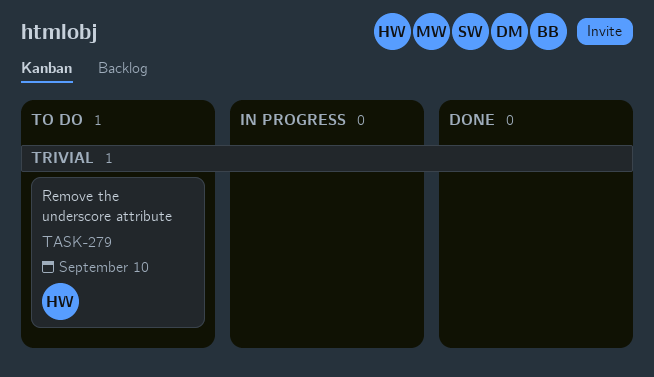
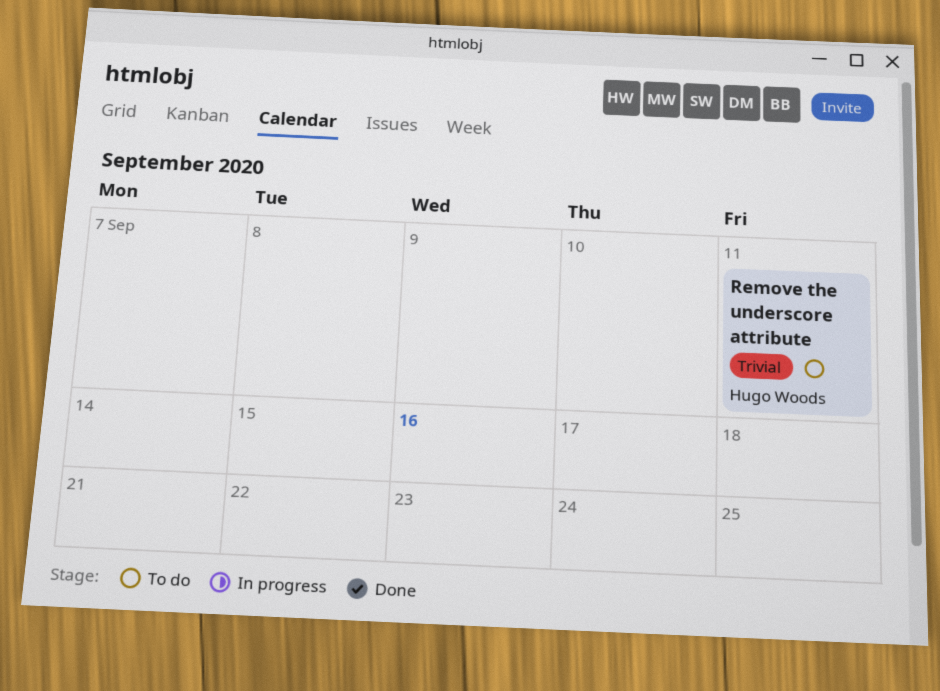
Remove the underscore attribute, due: Sep 10 -> Sep 11

